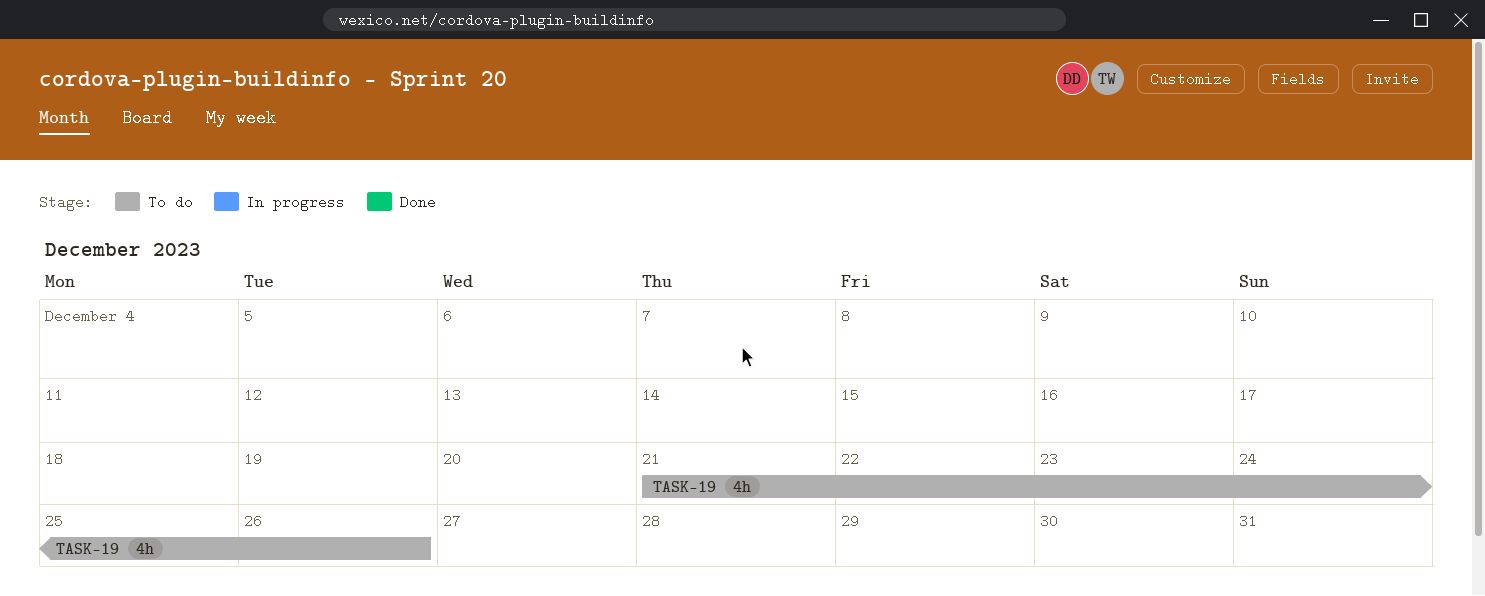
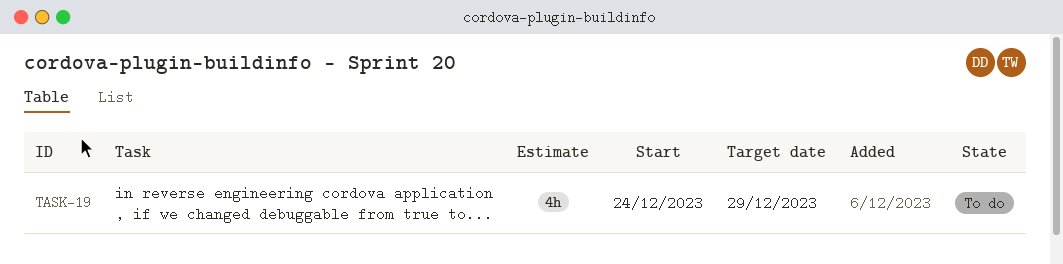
TASK-19, start: Dec 21 -> Dec 24
TASK-19, due: Dec 26 -> Dec 29

